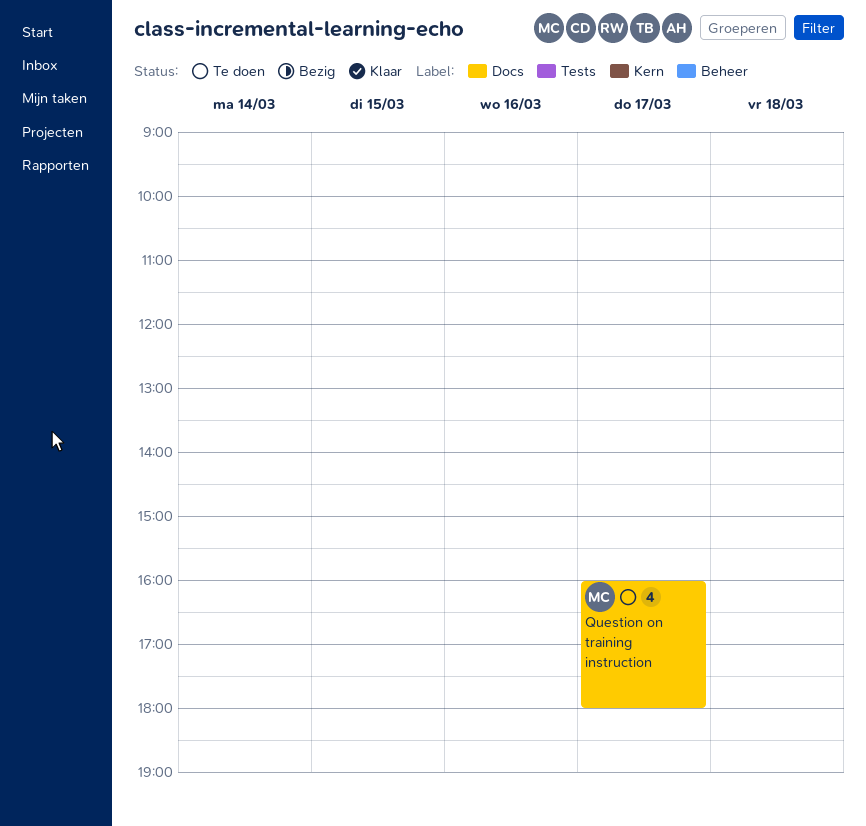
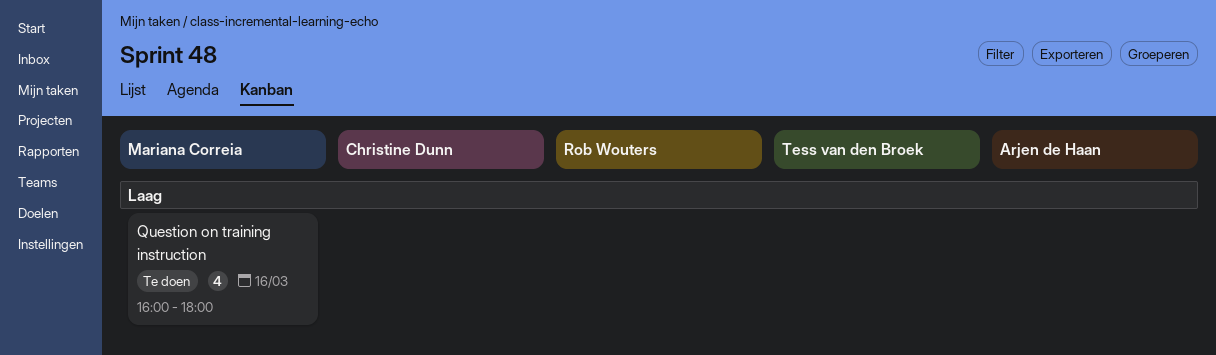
Question on training instruction, day: Mar 17 -> Mar 16

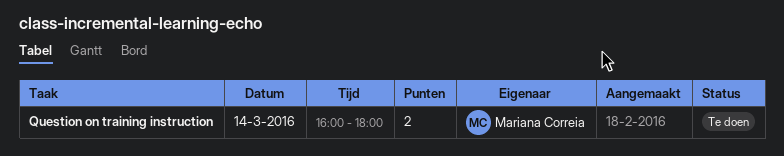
Question on training instruction, estimate: 4 -> 2
Question on training instruction, day: Mar 16 -> Mar 14

